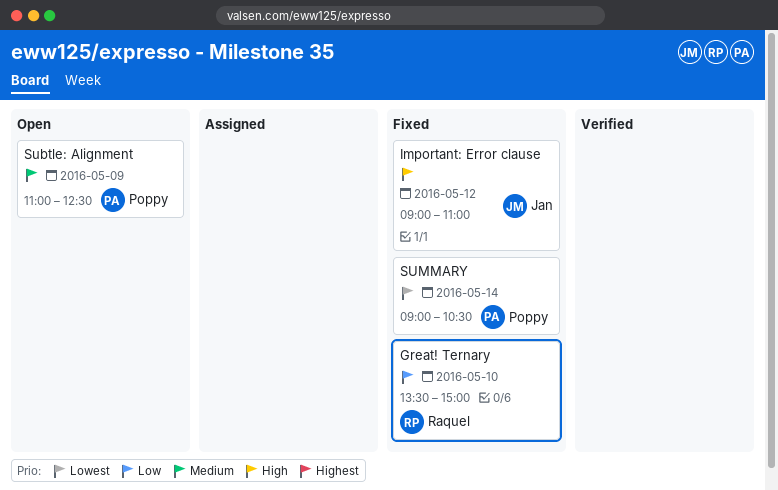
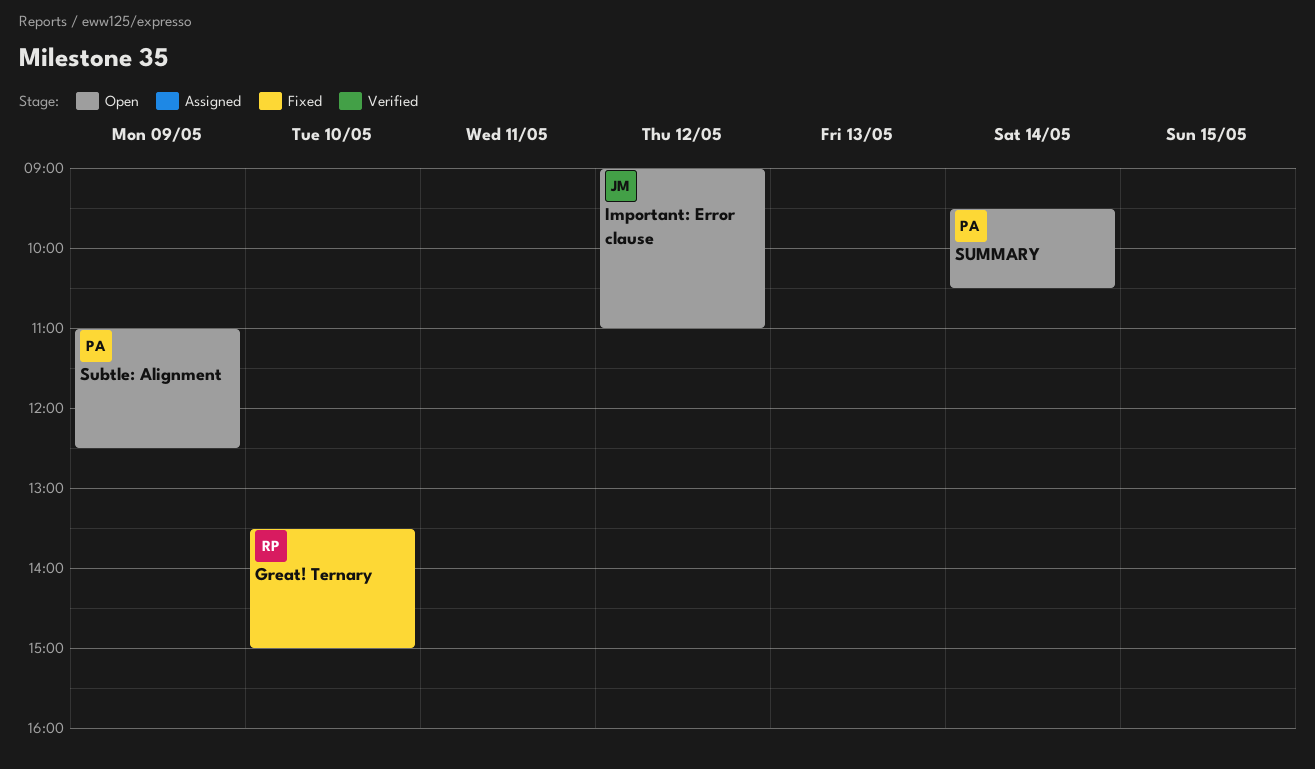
Important: Error clause, status: Fixed -> Open
SUMMARY, status: Fixed -> Open
SUMMARY, begins: 09:00 -> 09:30

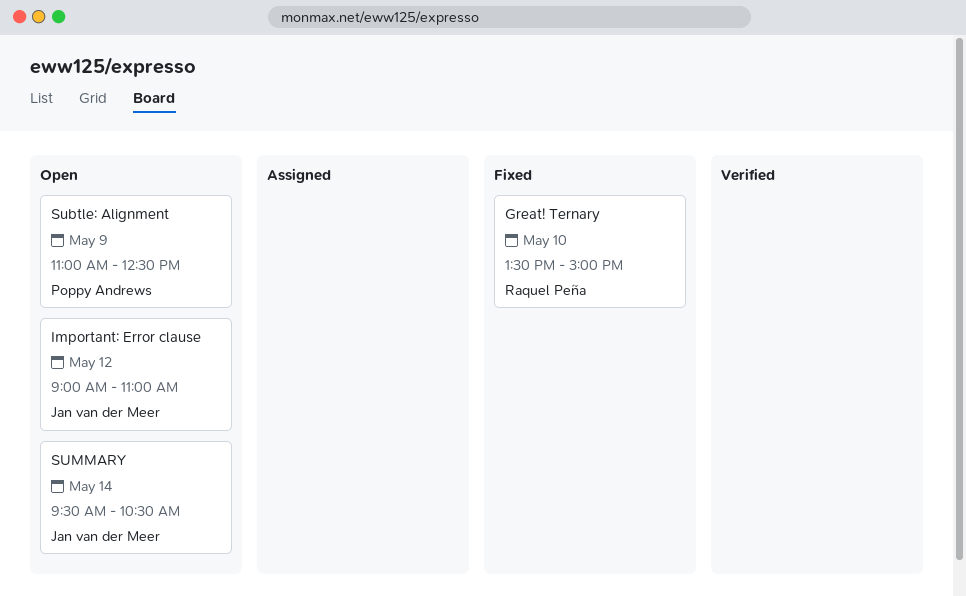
SUMMARY, owner: Poppy Andrews -> Jan van der Meer

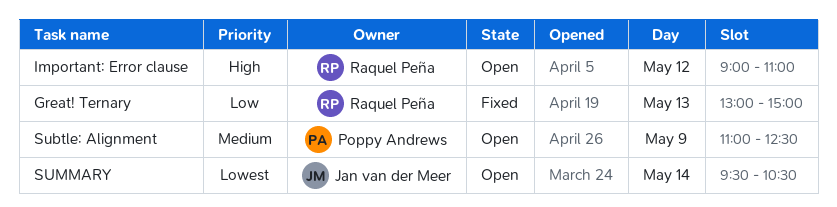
Great! Ternary, day: May 10 -> May 13
Great! Ternary, begins: 13:30 -> 13:00
Important: Error clause, owner: Jan van der Meer -> Raquel Peña

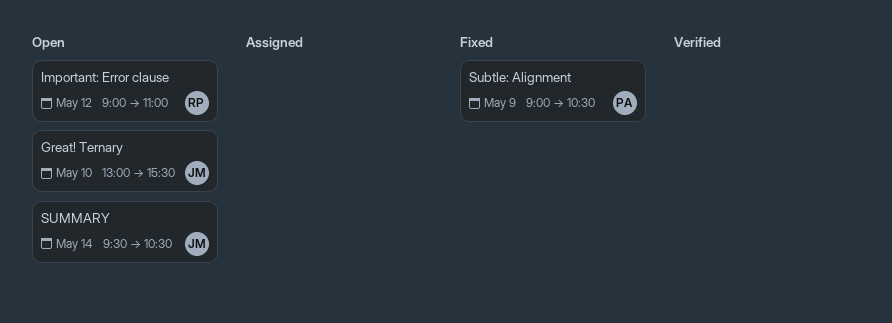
Great! Ternary, status: Fixed -> Open
Great! Ternary, owner: Raquel Peña -> Jan van der Meer
Great! Ternary, day: May 13 -> May 10
Great! Ternary, ends: 15:00 -> 15:30
Subtle: Alignment, status: Open -> Fixed
Subtle: Alignment, begins: 11:00 -> 09:00
Subtle: Alignment, ends: 12:30 -> 10:30

